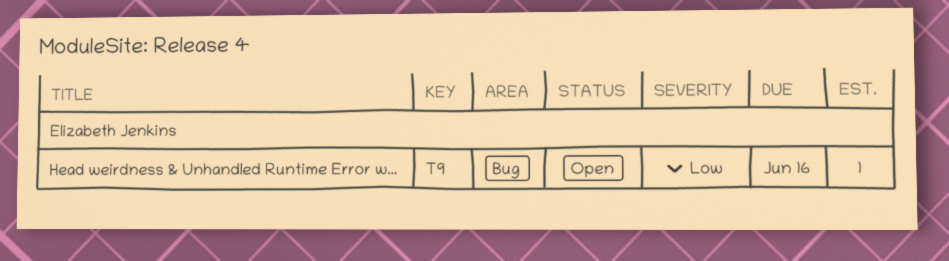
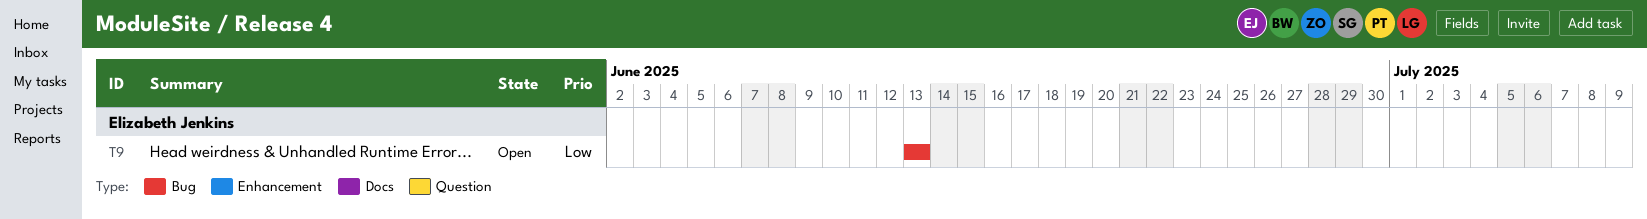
T9, due: Jun 16 -> Jun 13

